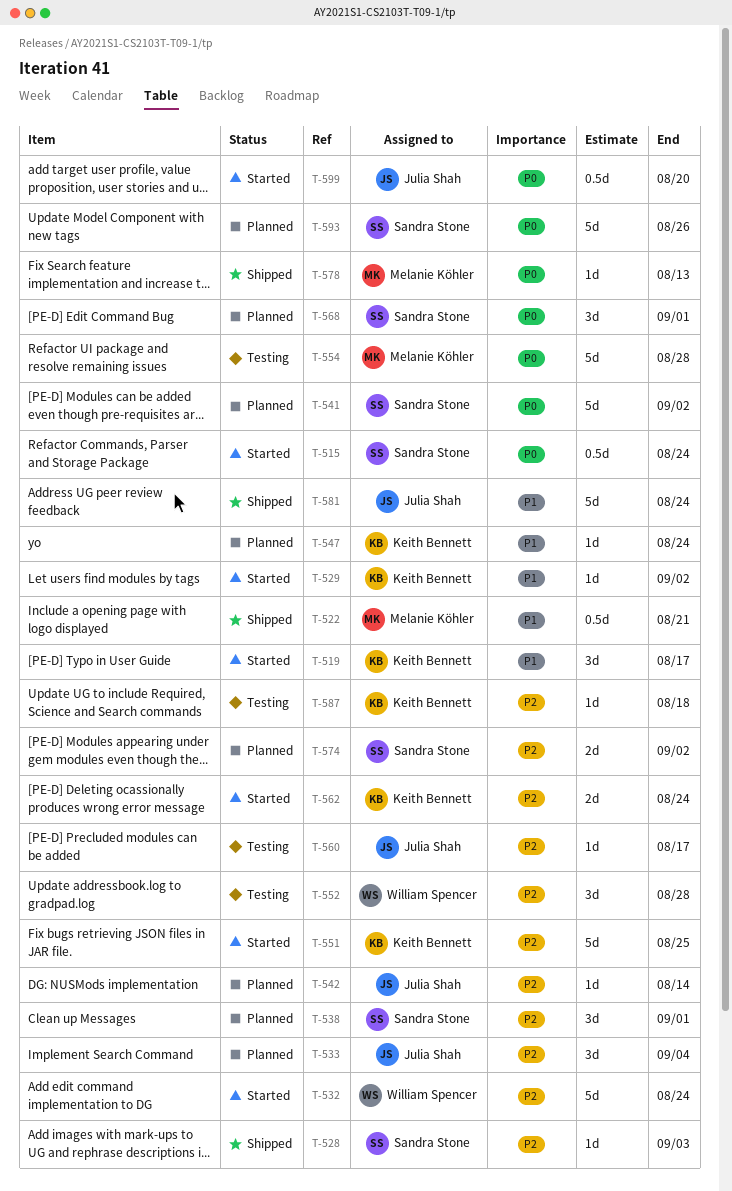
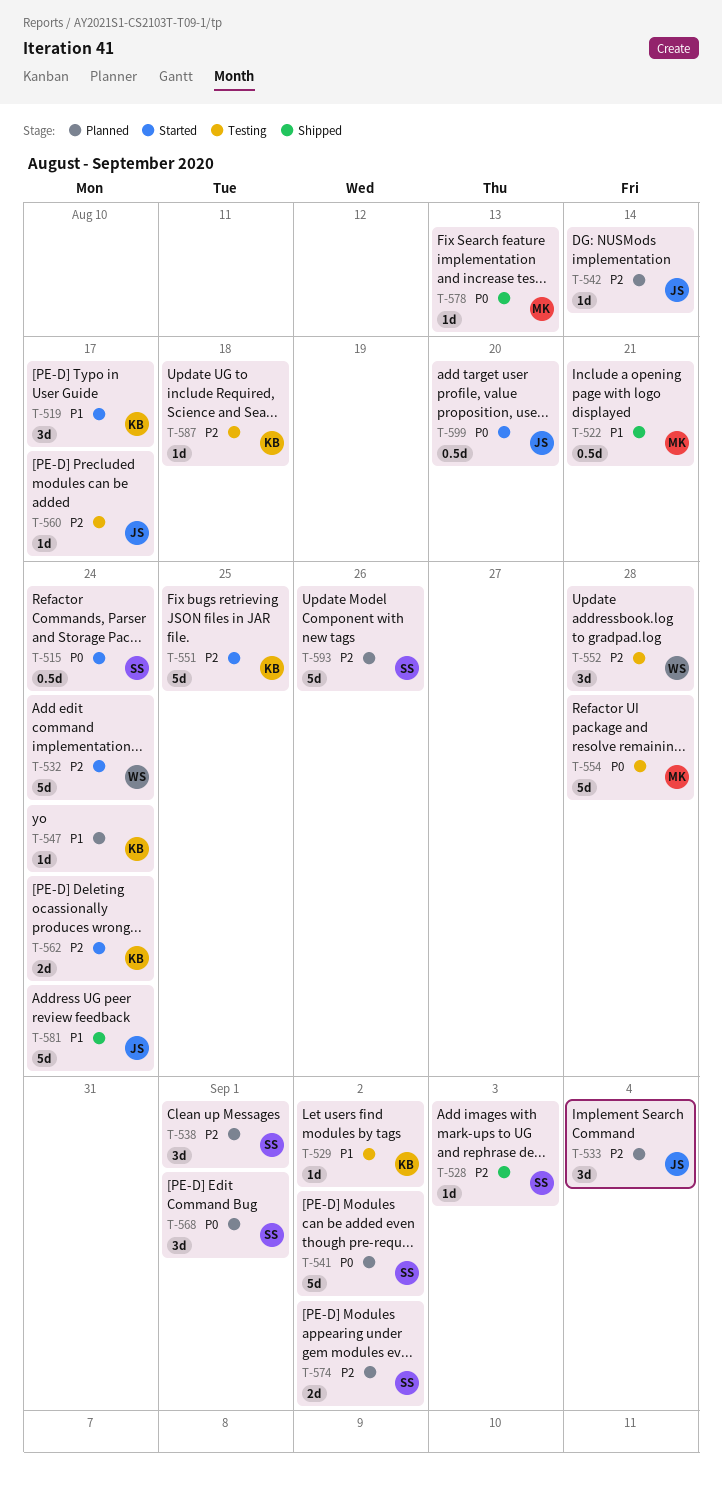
T-529, status: Started -> Testing
T-593, priority: P0 -> P2

